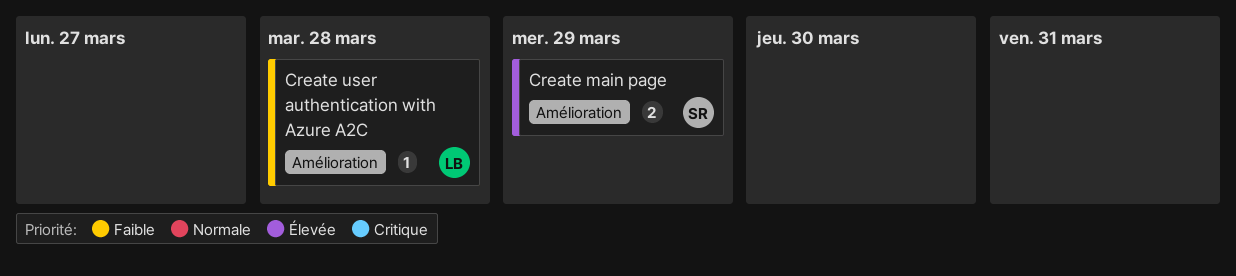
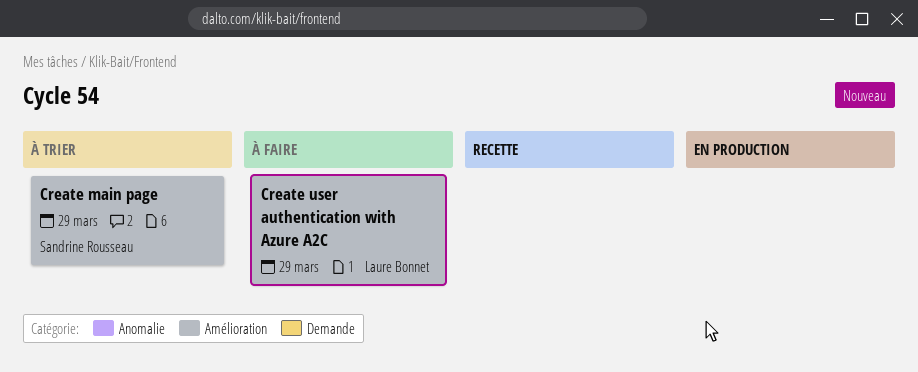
Create user authentication with Azure A2C, due: Mar 28 -> Mar 29

